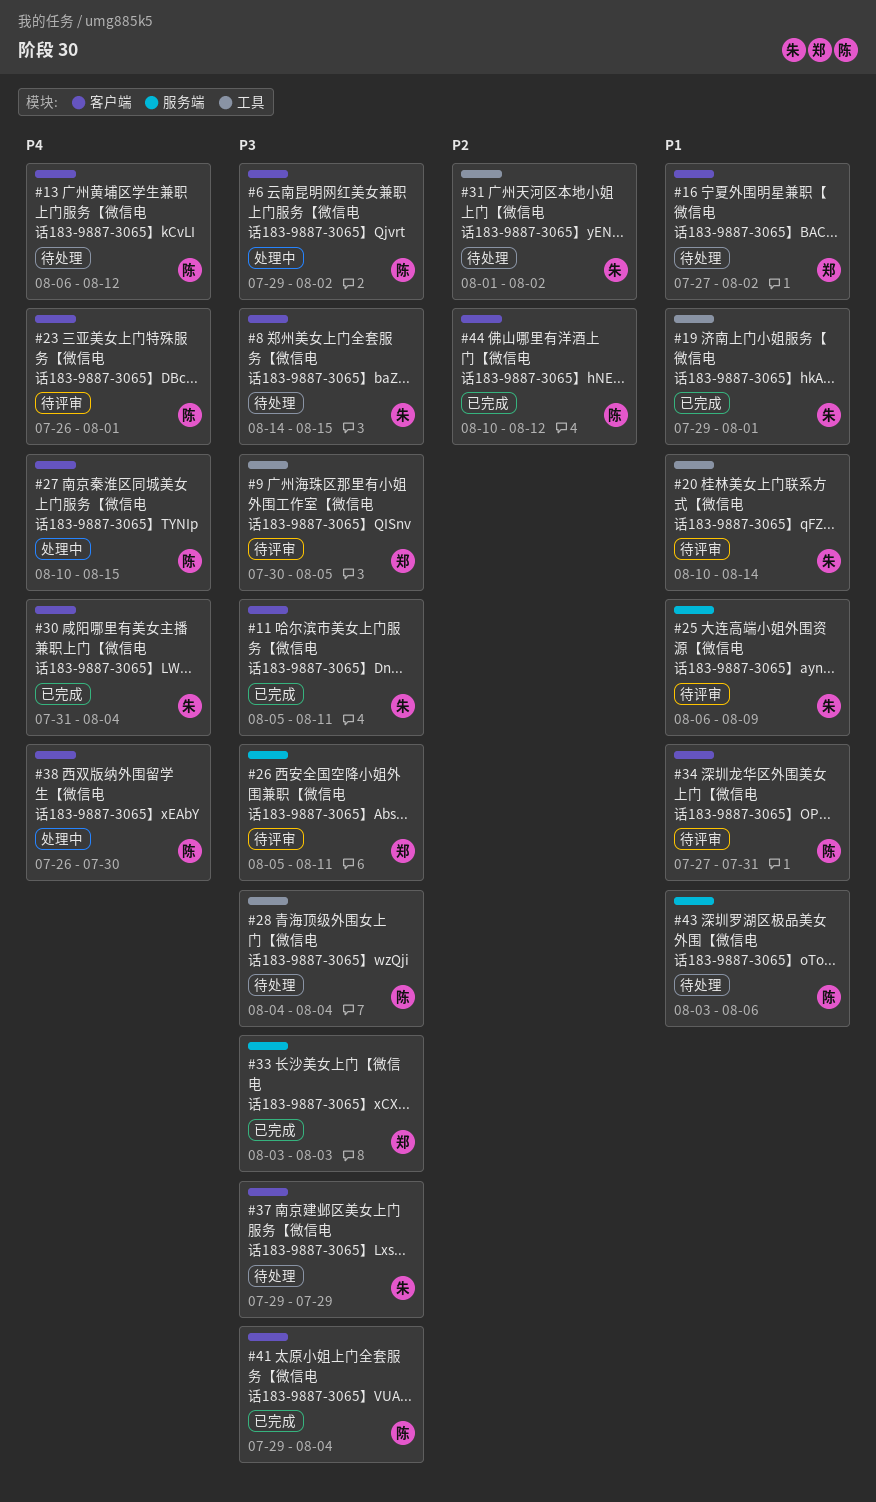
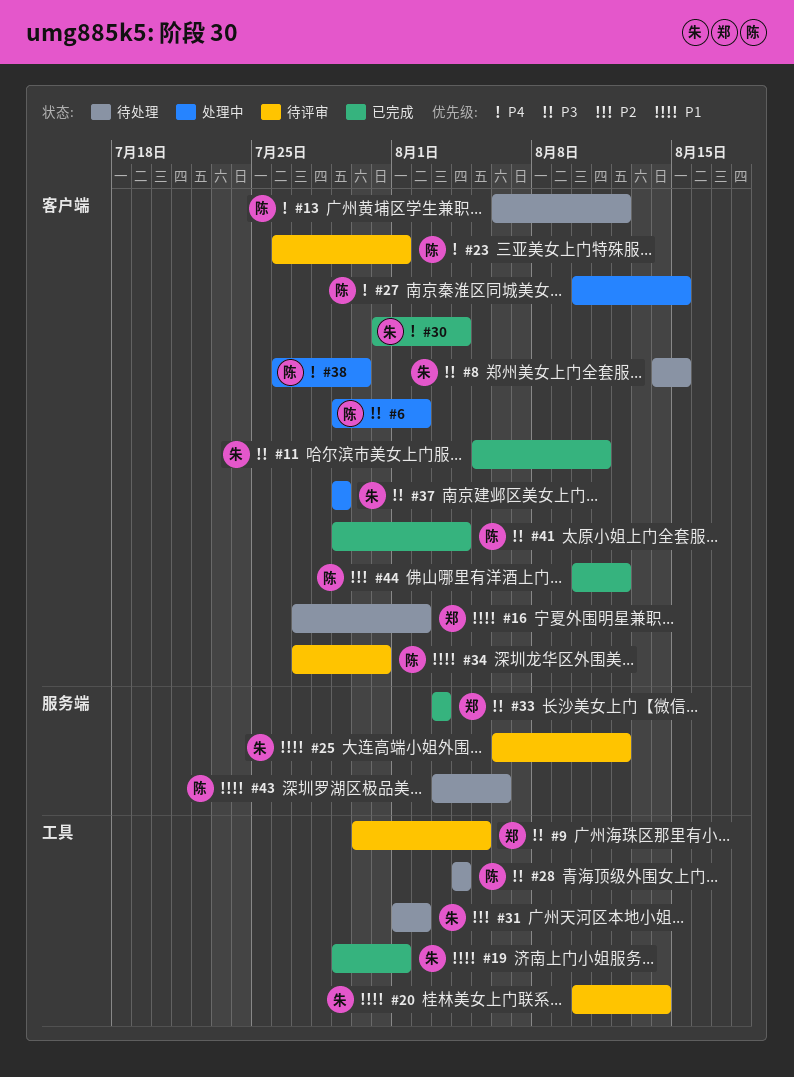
#25, due: Aug 9 -> Aug 12
#26: present -> none
#37, status: 待处理 -> 处理中

